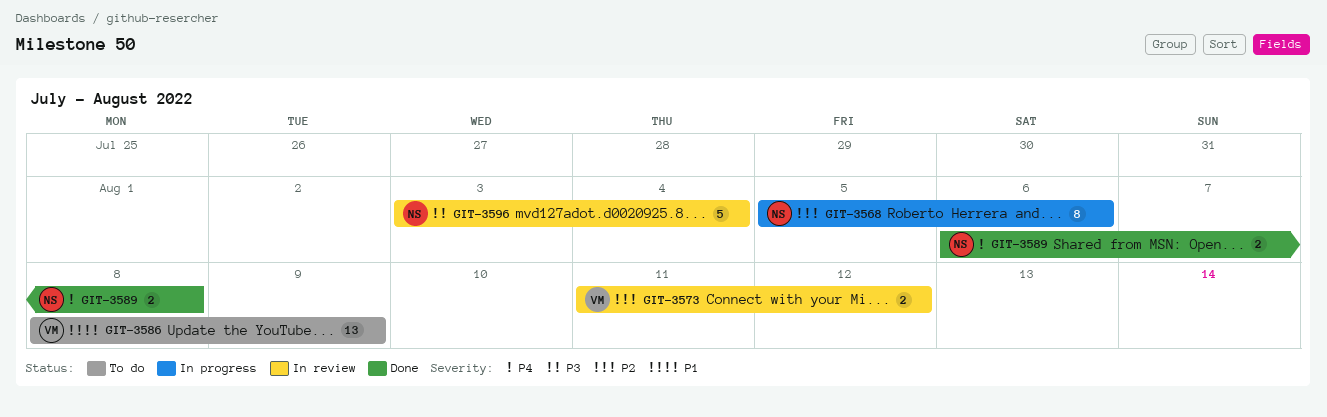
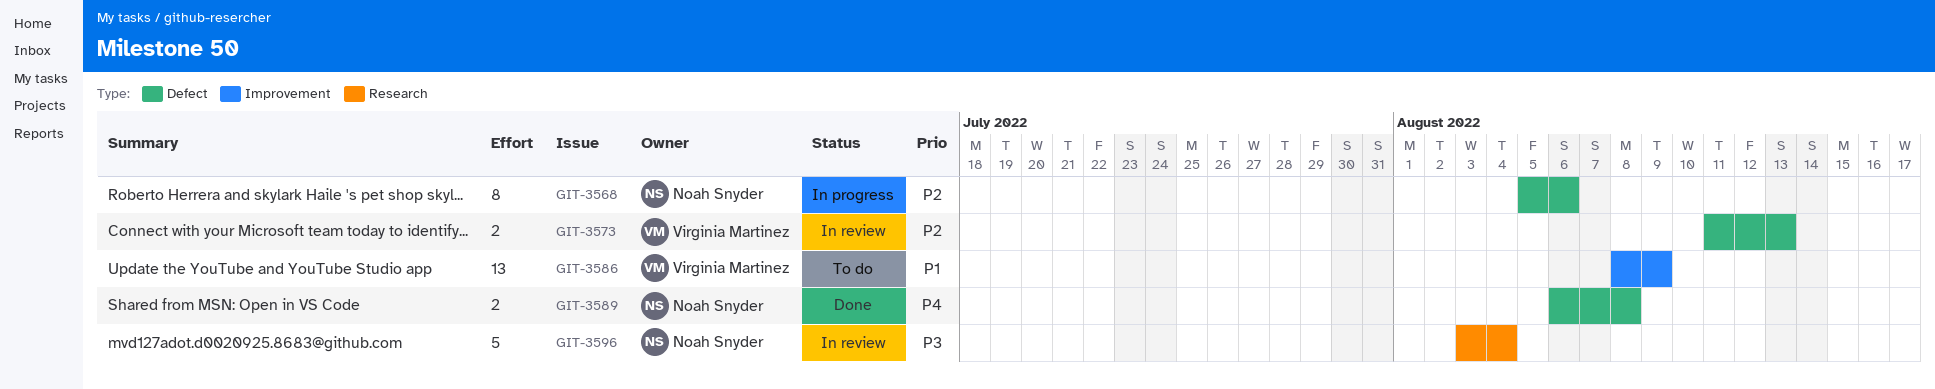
GIT-3573, due: Aug 12 -> Aug 13

